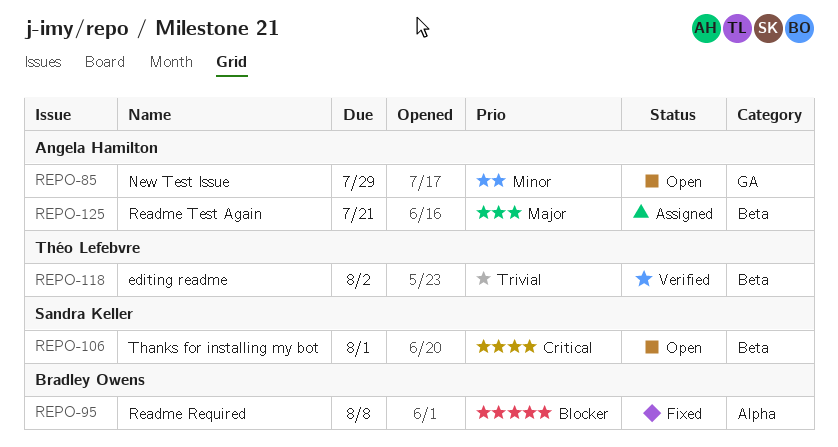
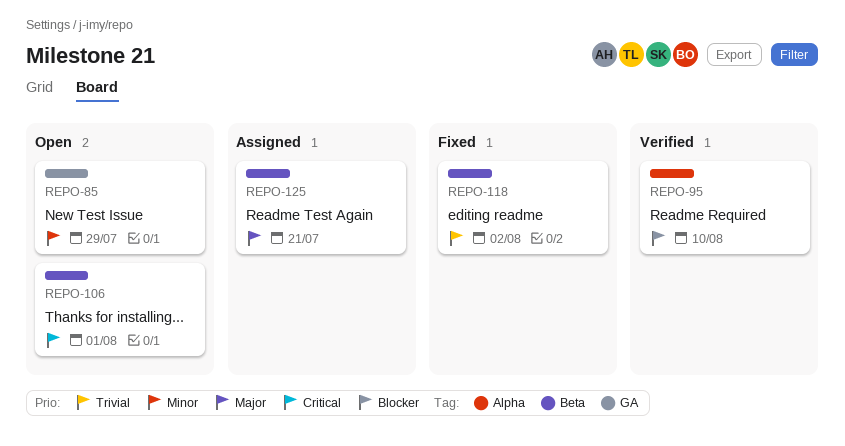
REPO-95, status: Fixed -> Verified
REPO-95, due: Aug 8 -> Aug 10
REPO-118, status: Verified -> Fixed

